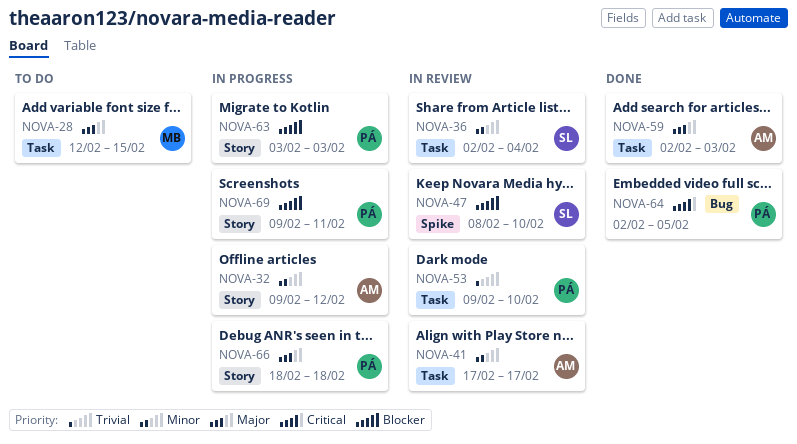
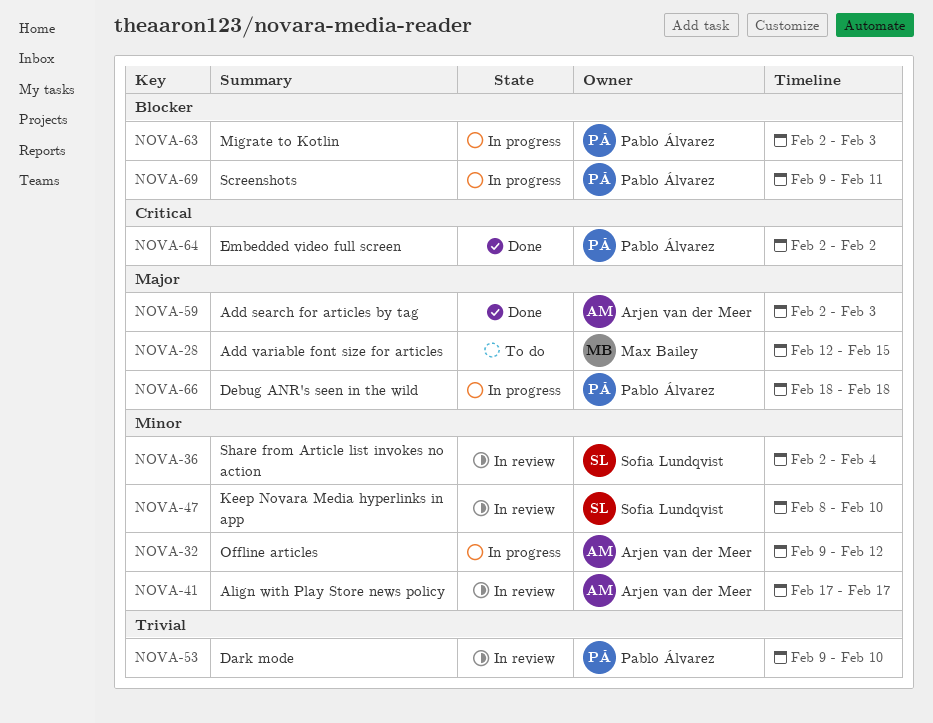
NOVA-47, priority: Blocker -> Minor
NOVA-63, start: Feb 3 -> Feb 2
NOVA-64, due: Feb 5 -> Feb 2

